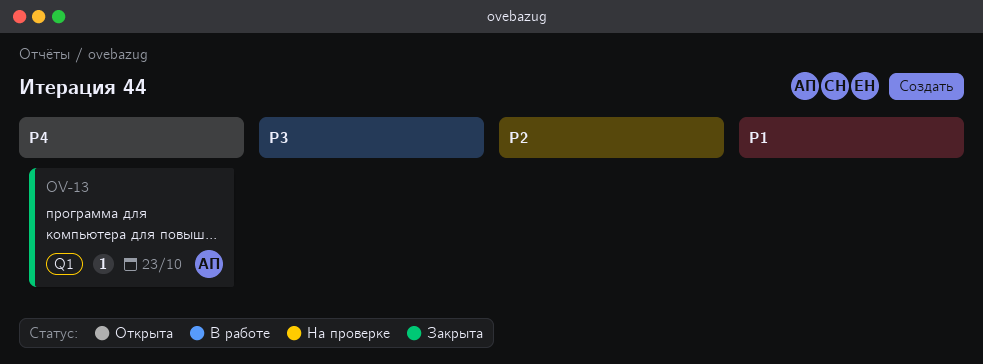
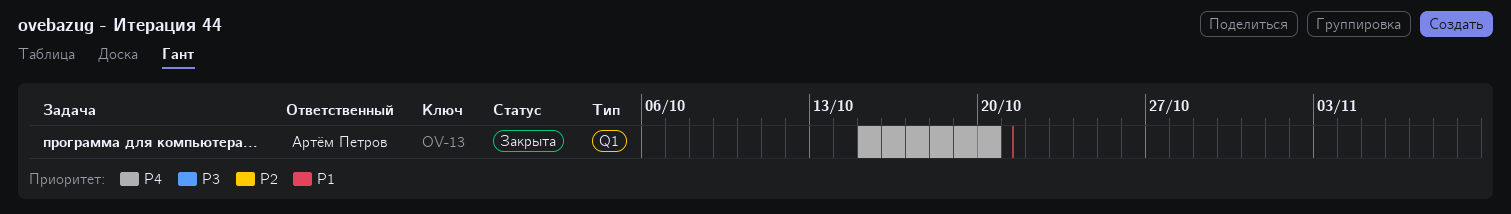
OV-13, due: Oct 23 -> Oct 20

